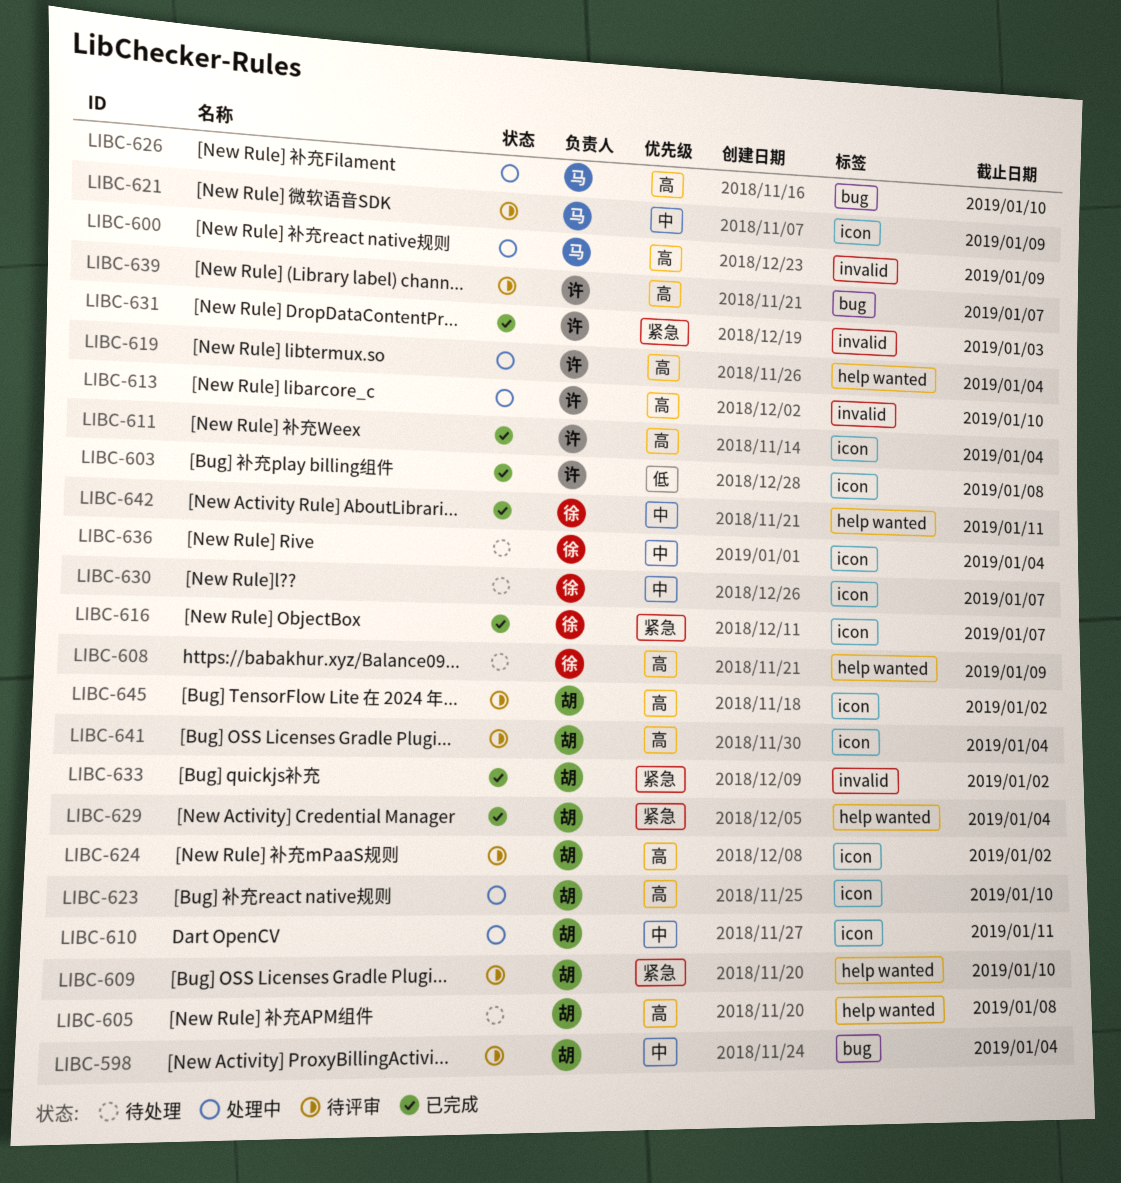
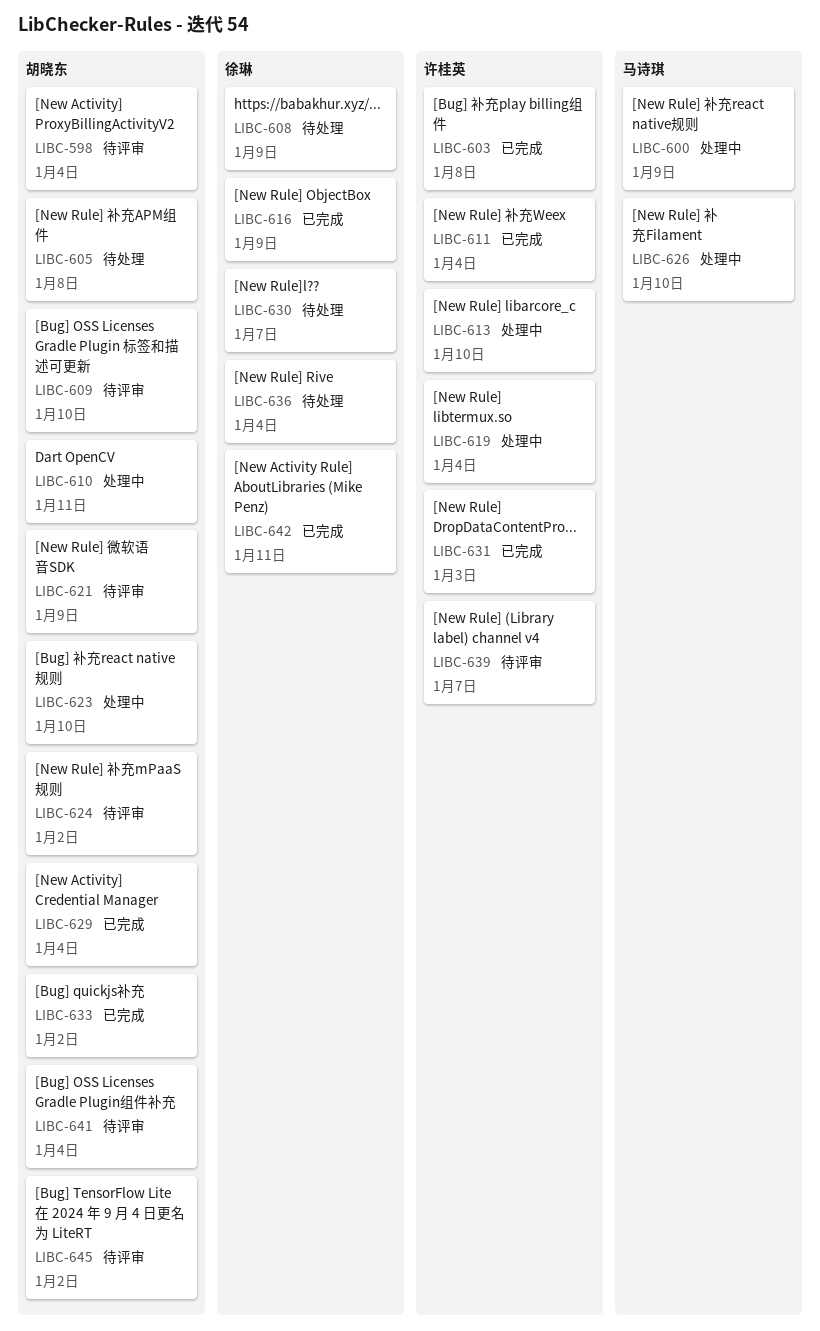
LIBC-616, due: Jan 7 -> Jan 9
LIBC-621, owner: 马诗琪 -> 胡晓东

